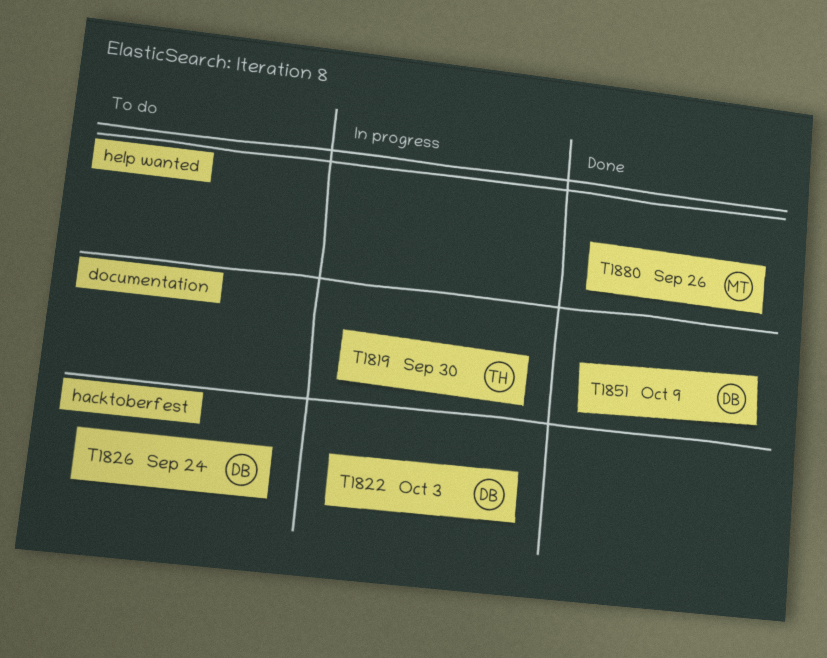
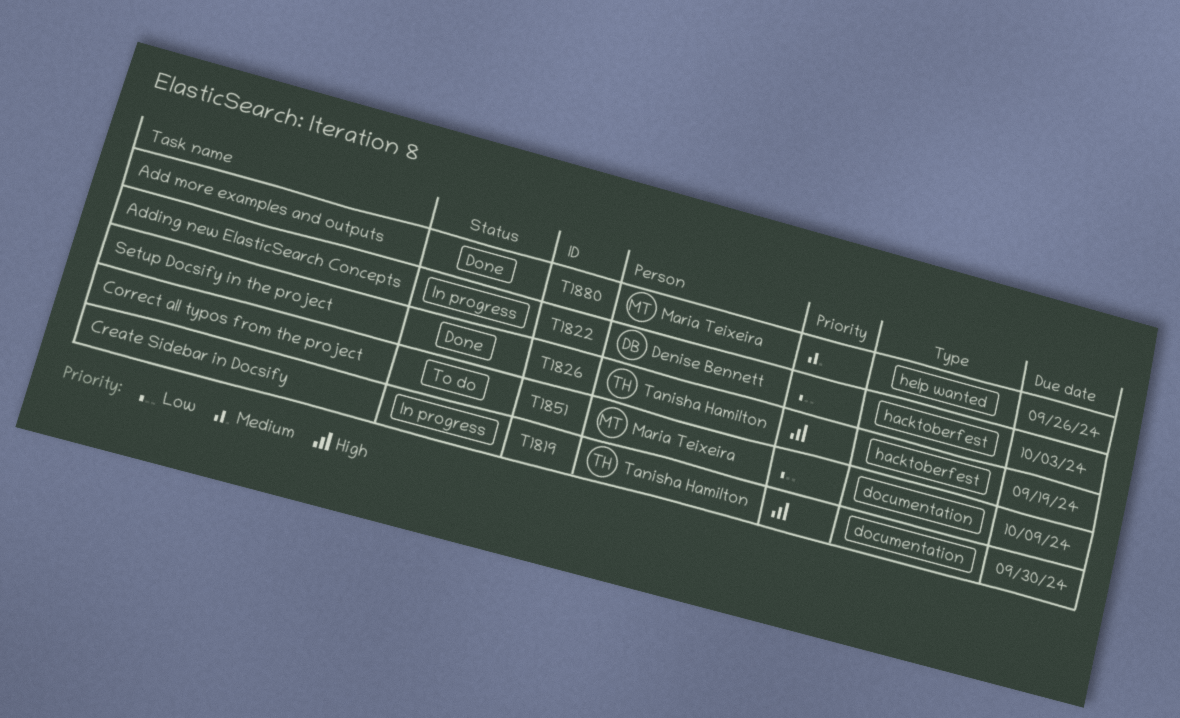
T1826, status: To do -> Done
T1826, owner: Denise Bennett -> Tanisha Hamilton
T1826, due: Sep 24 -> Sep 19
T1851, status: Done -> To do
T1851, owner: Denise Bennett -> Maria Teixeira

